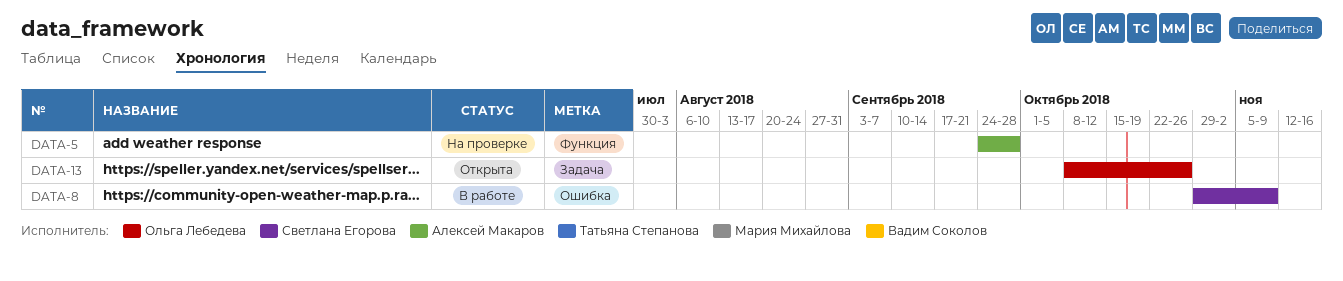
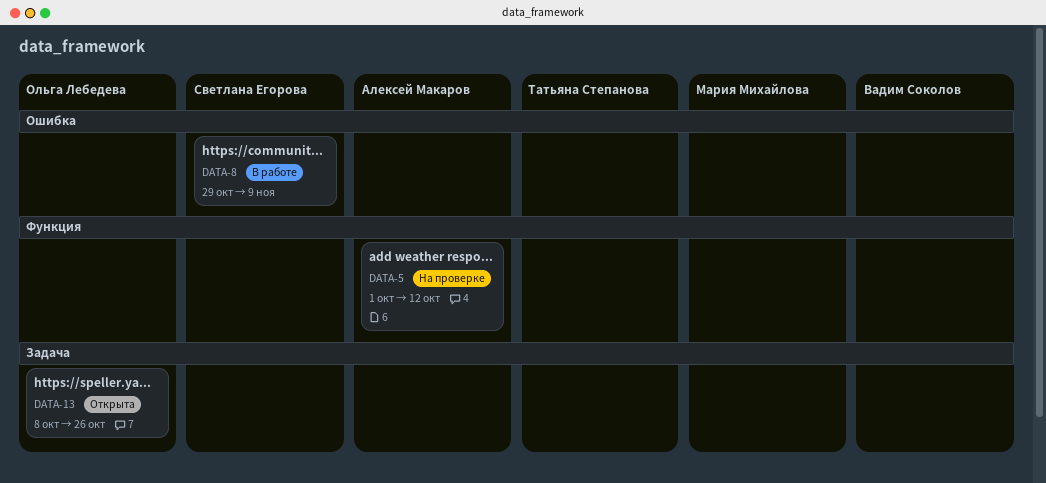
DATA-5, start: Sep 24 -> Oct 1
DATA-5, due: Sep 28 -> Oct 12

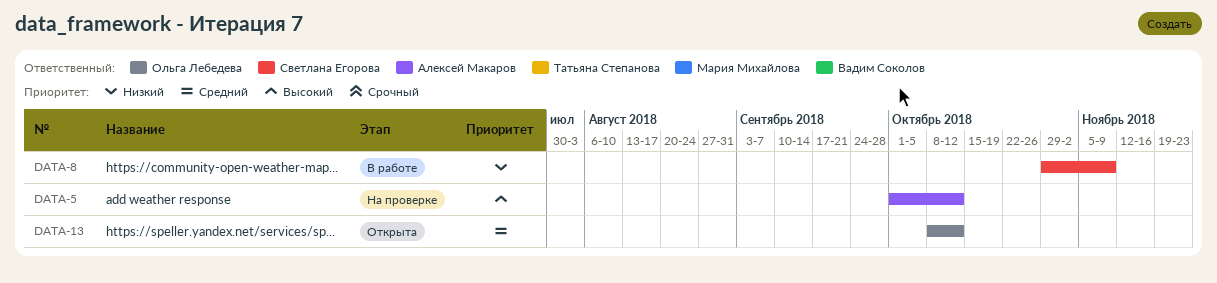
DATA-13, due: Oct 26 -> Oct 12

